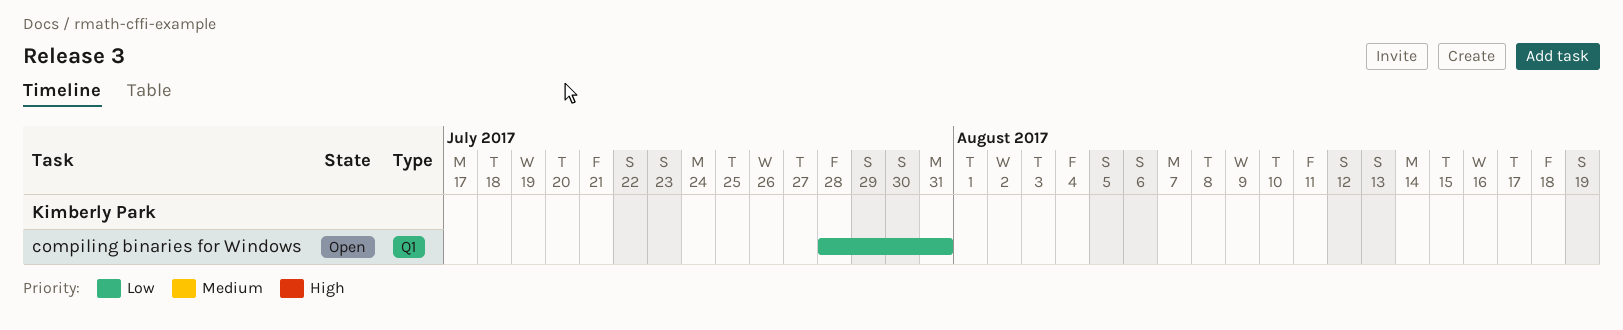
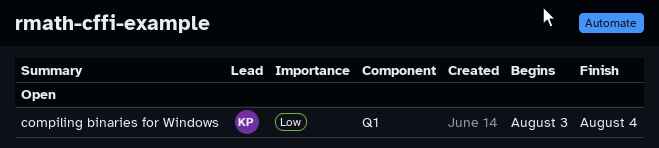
compiling binaries for Windows, start: Jul 28 -> Aug 3
compiling binaries for Windows, due: Jul 31 -> Aug 4

